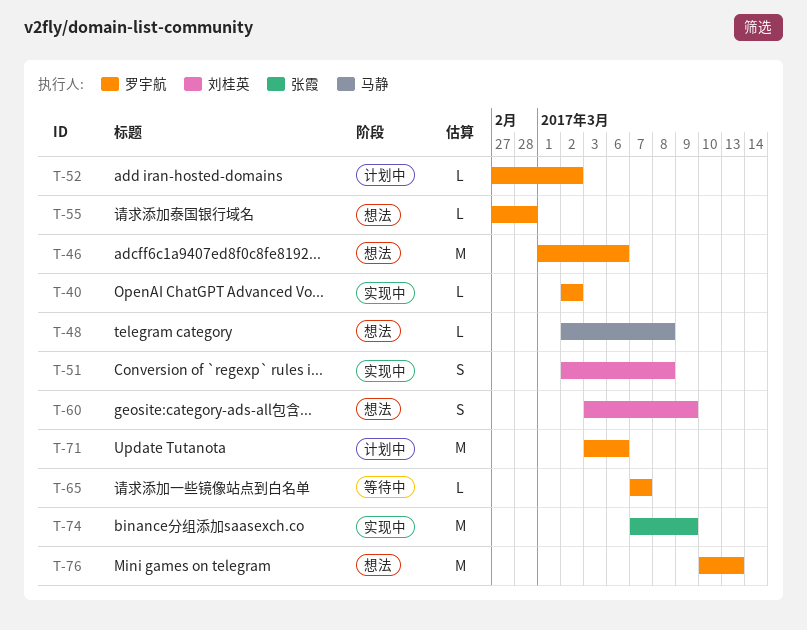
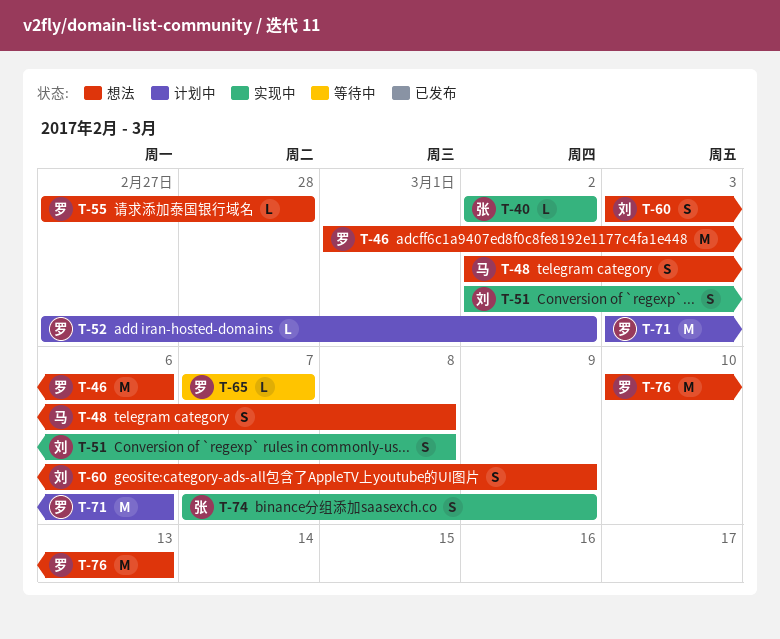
T-40, owner: 罗宇航 -> 张霞
T-48, estimate: L -> S
T-74, estimate: M -> S

